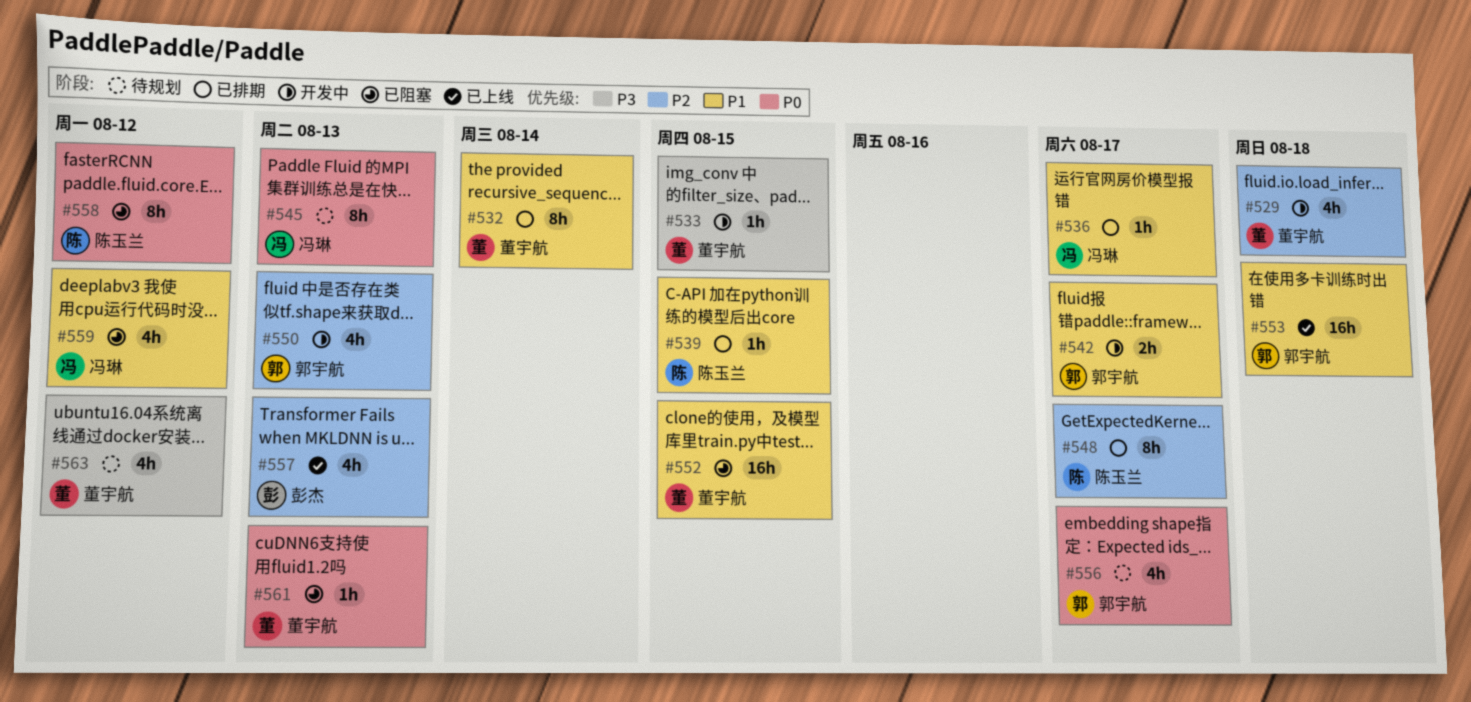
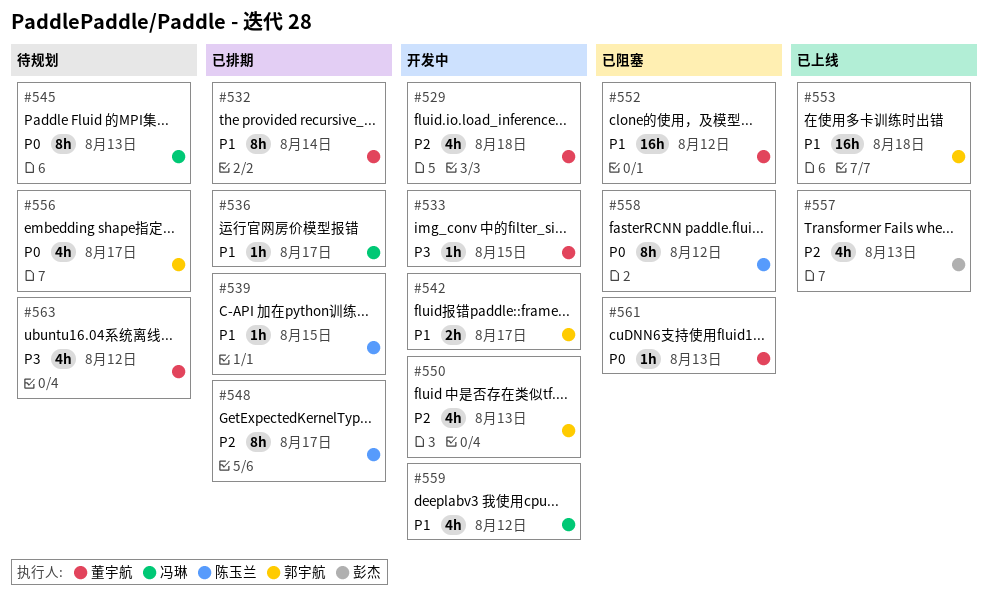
#552, due: Aug 15 -> Aug 12
#559, status: 已阻塞 -> 开发中

